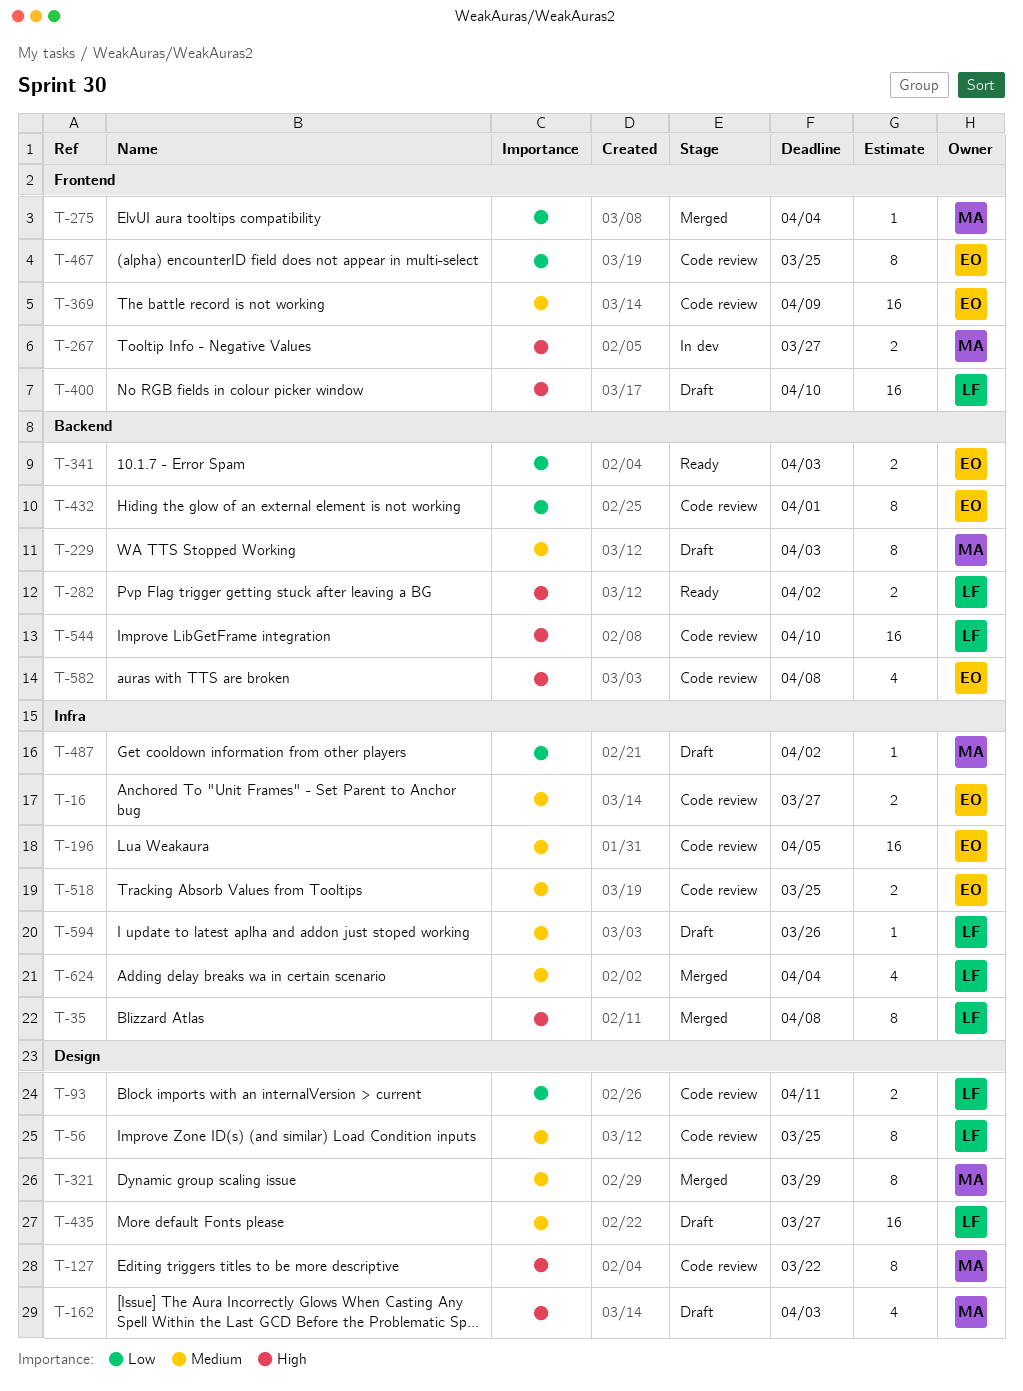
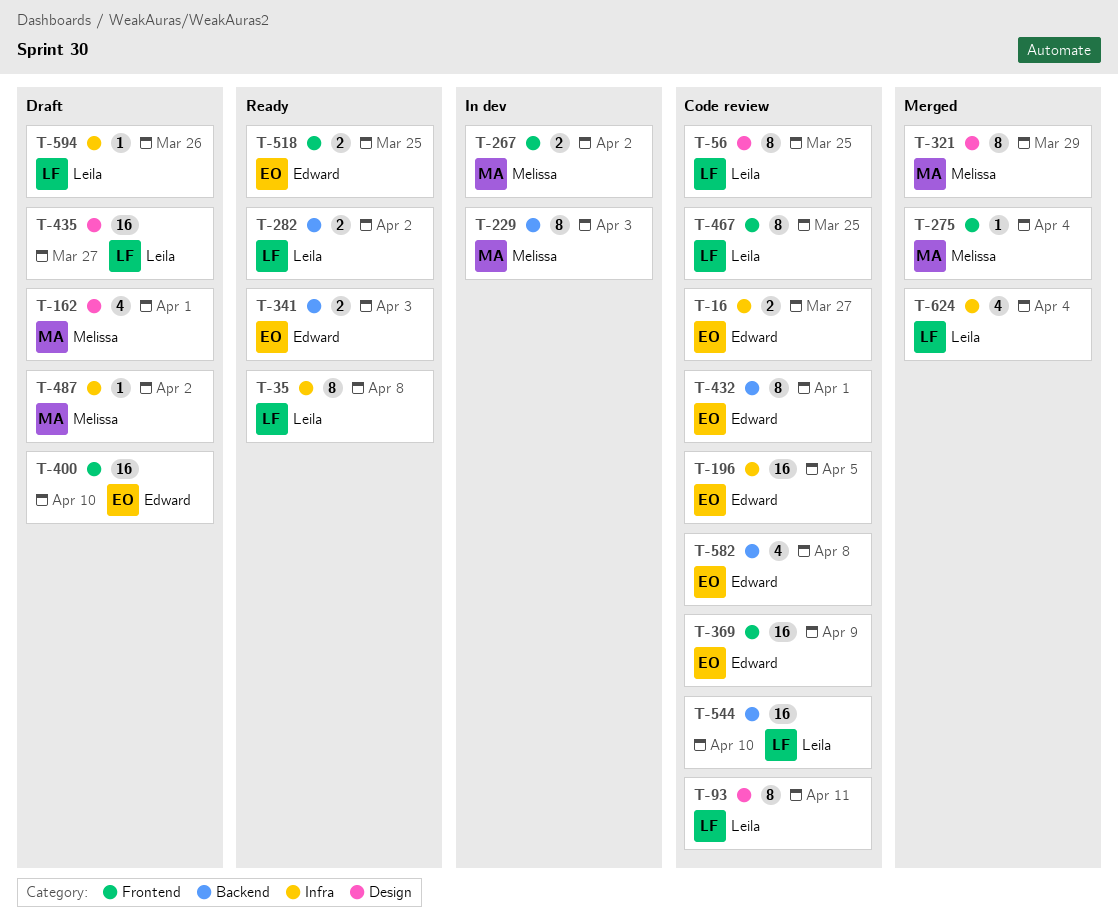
T-35, status: Merged -> Ready
T-93, estimate: 2 -> 8
T-127: present -> none
T-162, due: Apr 3 -> Apr 1
T-229, status: Draft -> In dev
T-267, due: Mar 27 -> Apr 2
T-400, owner: Leila -> Edward
T-467, owner: Edward -> Leila
T-518, status: Code review -> Ready
T-518, label: Infra -> Frontend

